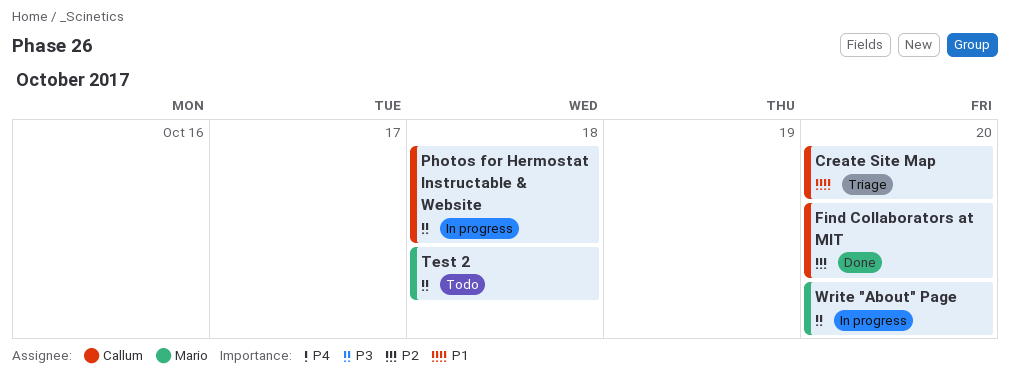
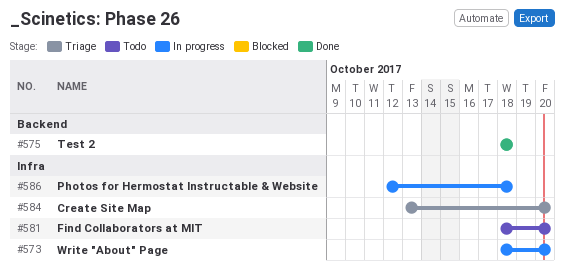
Find Collaborators at MIT, status: Done -> Todo
Test 2, status: Todo -> Done

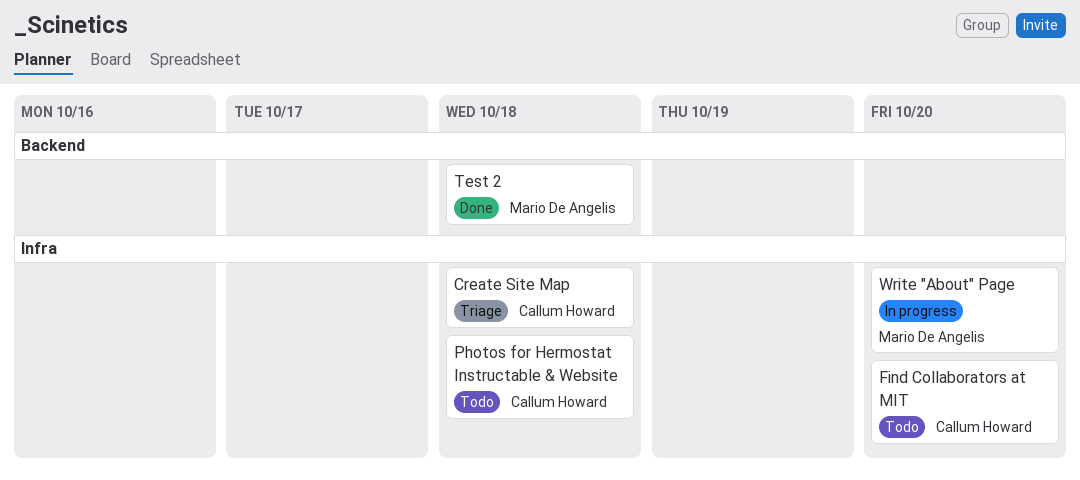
Create Site Map, due: Oct 20 -> Oct 18
Photos for Hermostat Instructable & Website, status: In progress -> Todo

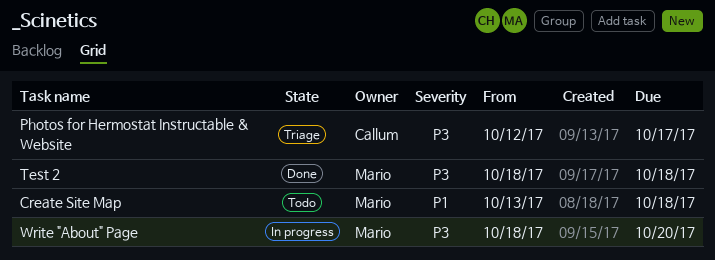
Create Site Map, status: Triage -> Todo
Create Site Map, owner: Callum Howard -> Mario De Angelis
Find Collaborators at MIT: present -> none
Photos for Hermostat Instructable & Website, status: Todo -> Triage
Photos for Hermostat Instructable & Website, due: Oct 18 -> Oct 17

